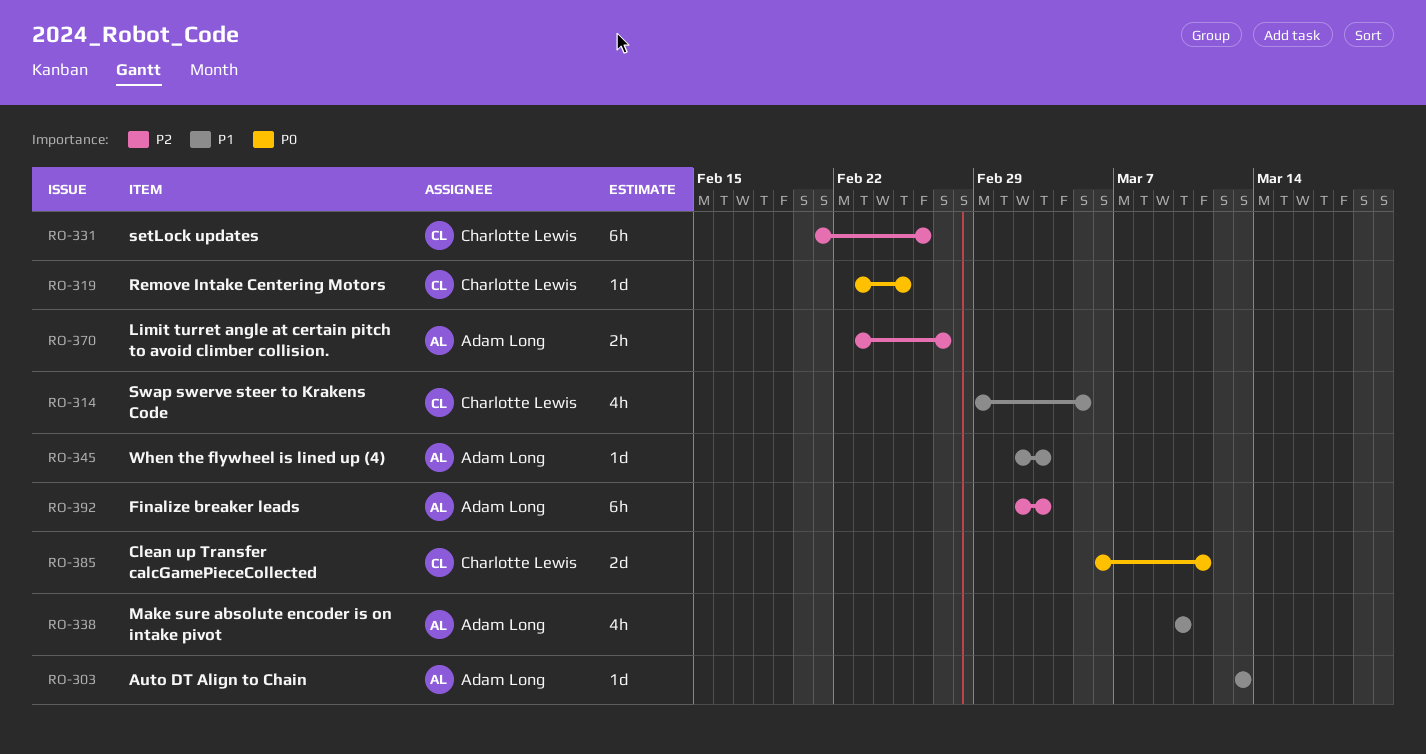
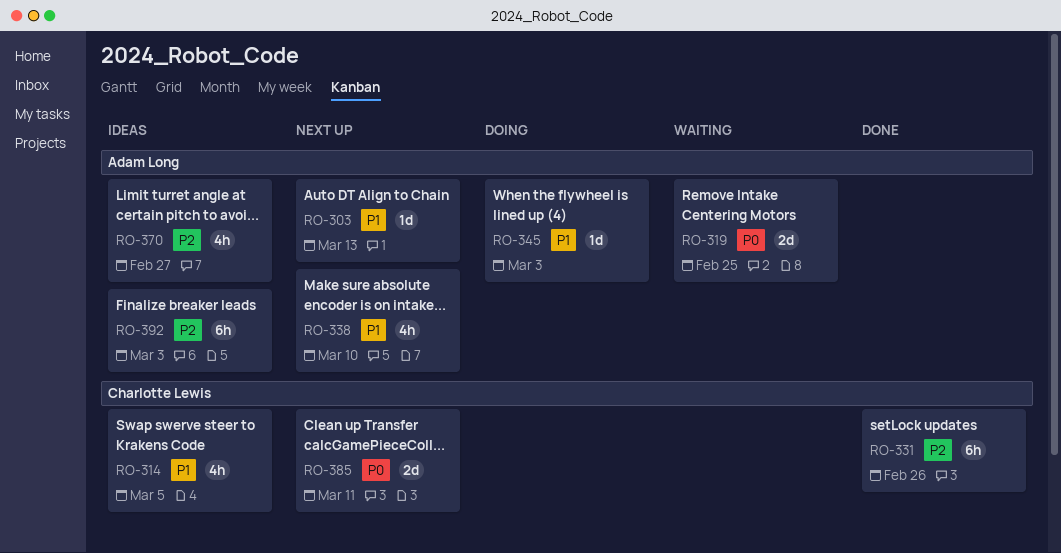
RO-319, owner: Charlotte Lewis -> Adam Long
RO-319, estimate: 1d -> 2d
RO-370, estimate: 2h -> 4h

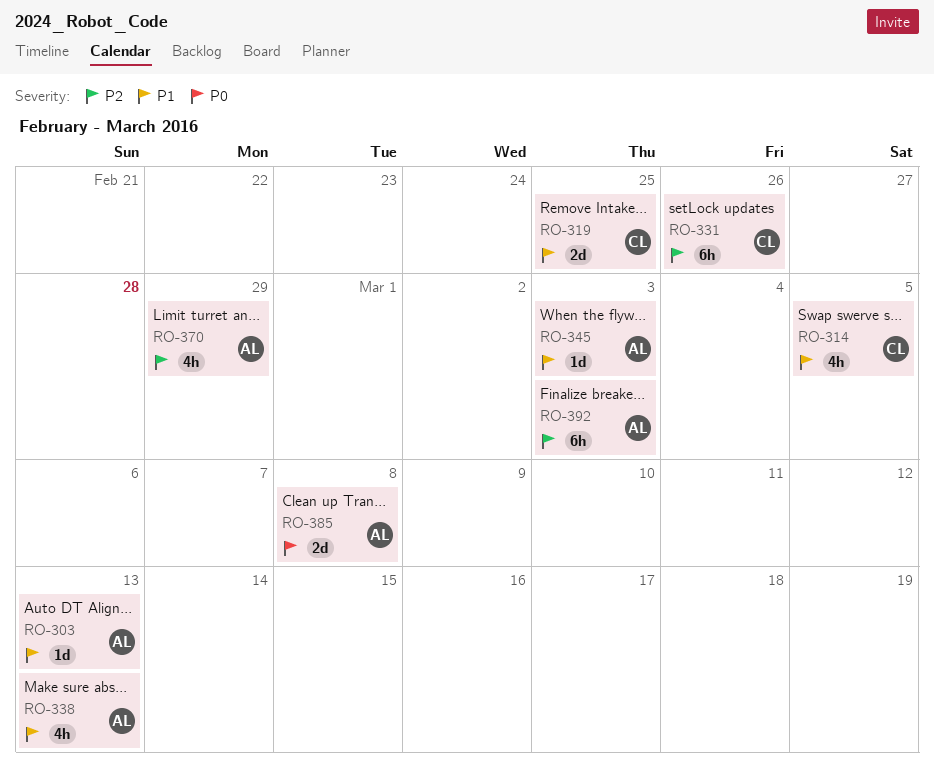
RO-319, owner: Adam Long -> Charlotte Lewis
RO-319, priority: P0 -> P1
RO-338, due: Mar 10 -> Mar 13
RO-370, due: Feb 27 -> Feb 29
RO-385, owner: Charlotte Lewis -> Adam Long
RO-385, due: Mar 11 -> Mar 8

